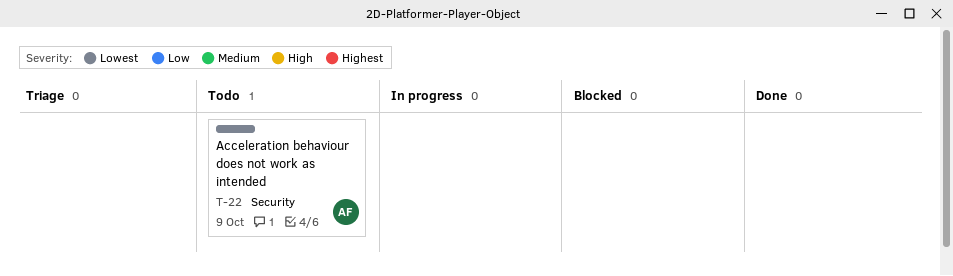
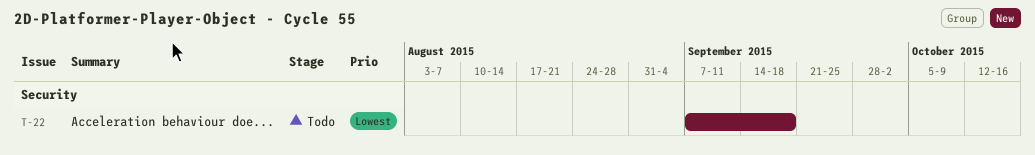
T-22, due: Oct 9 -> Sep 18

